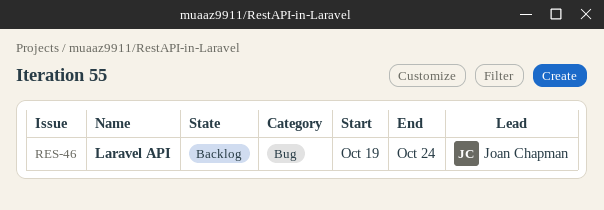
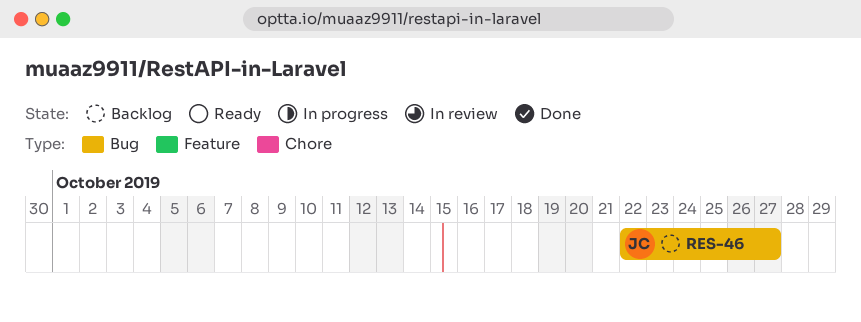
RES-46, start: Oct 19 -> Oct 22
RES-46, due: Oct 24 -> Oct 27

